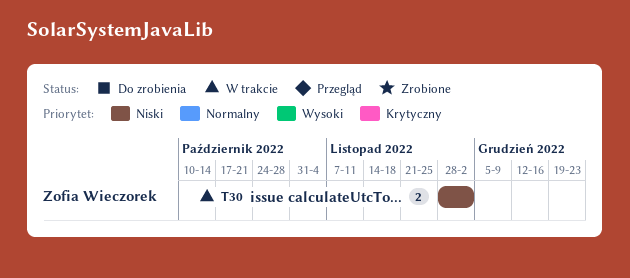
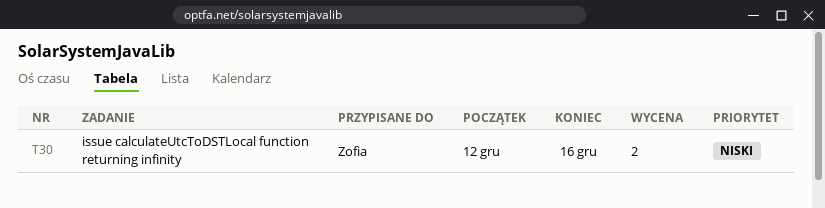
T30, start: Nov 28 -> Dec 12
T30, due: Dec 2 -> Dec 16

